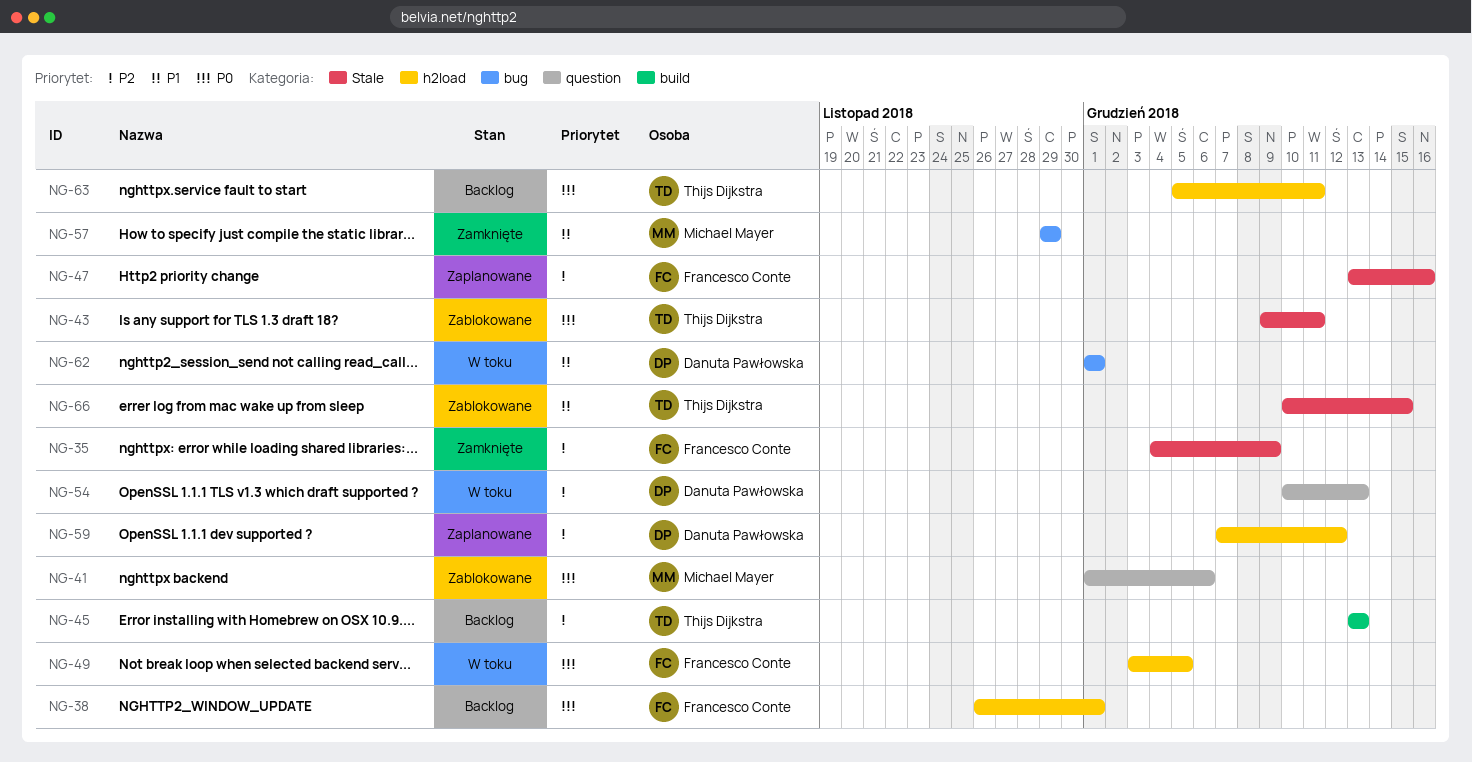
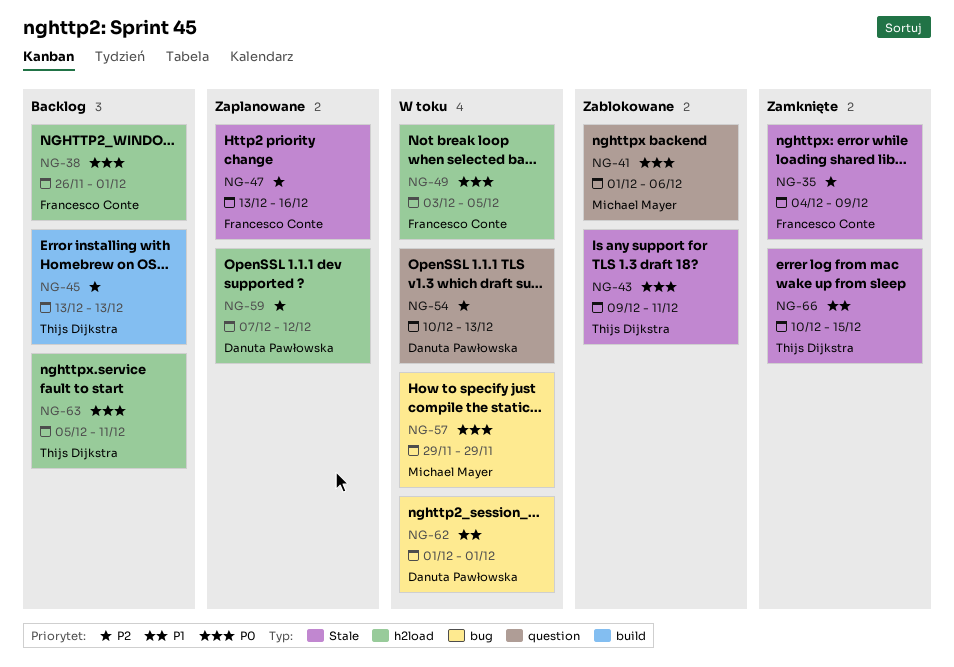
NG-57, status: Zamknięte -> W toku
NG-57, priority: P1 -> P0
NG-66, status: Zablokowane -> Zamknięte

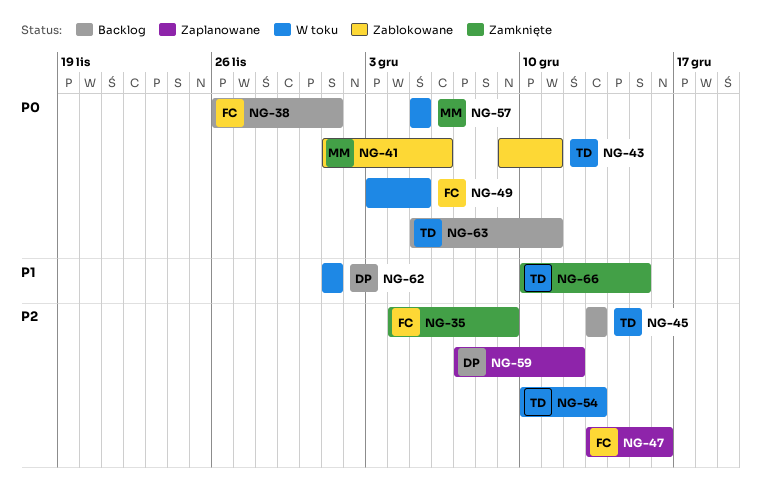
NG-54, owner: Danuta Pawłowska -> Thijs Dijkstra
NG-57, start: Nov 29 -> Dec 5
NG-57, due: Nov 29 -> Dec 5

